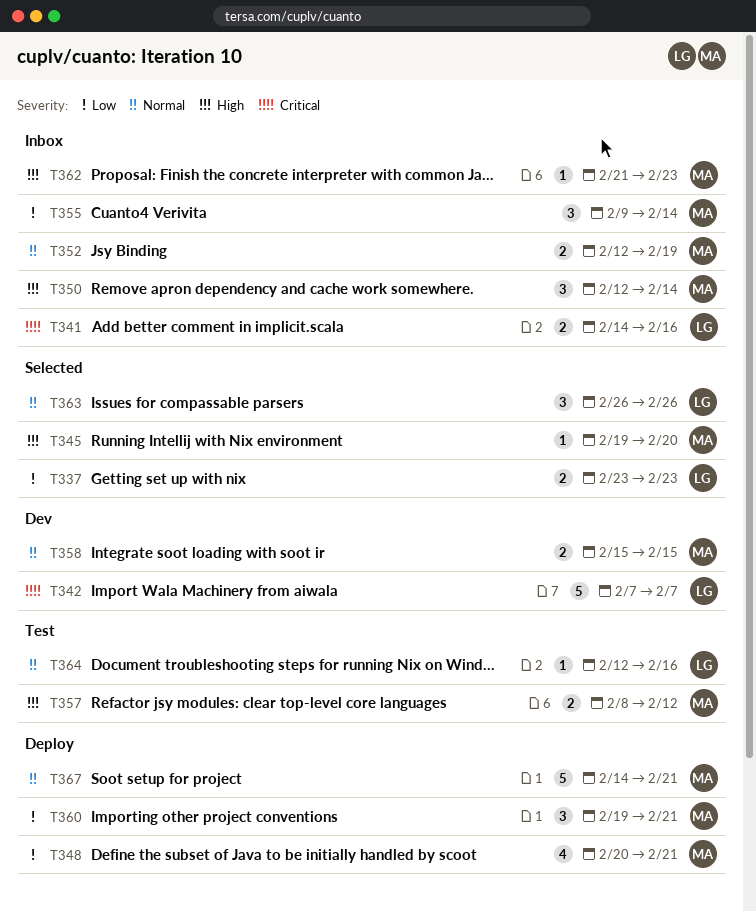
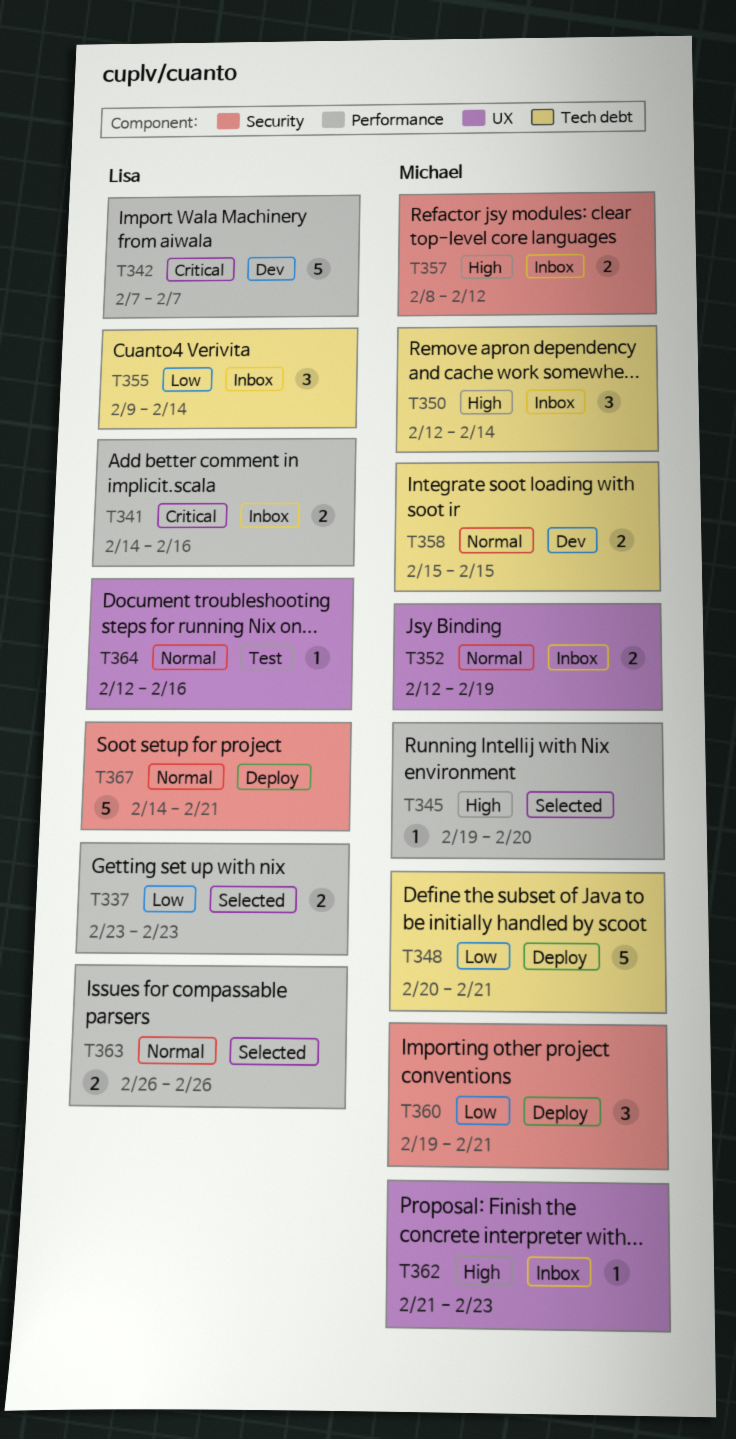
T348, estimate: 4 -> 5
T355, owner: Michael -> Lisa
T357, status: Test -> Inbox
T363, estimate: 3 -> 2
T367, owner: Michael -> Lisa

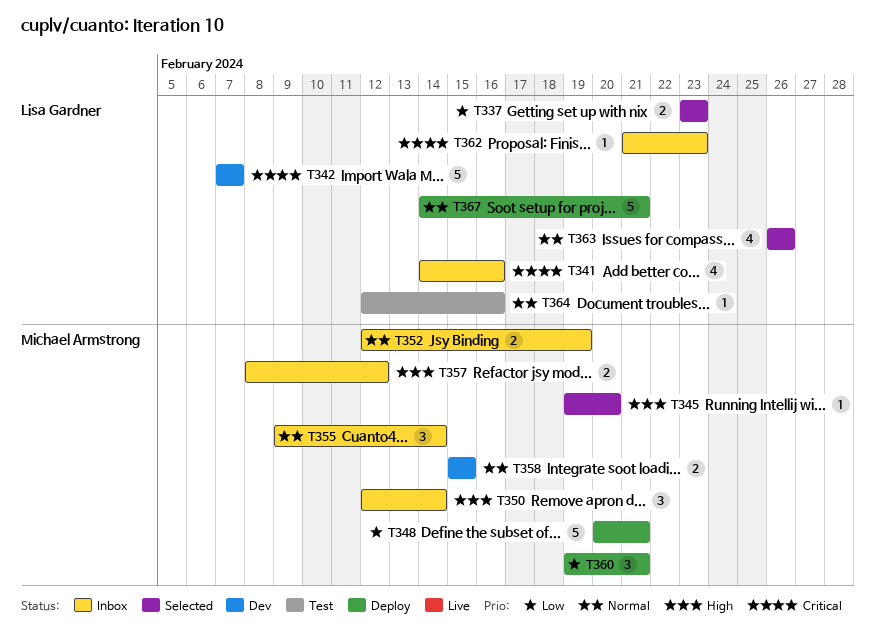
T341, estimate: 2 -> 4
T355, owner: Lisa Gardner -> Michael Armstrong
T355, priority: Low -> Normal
T362, owner: Michael Armstrong -> Lisa Gardner
T362, priority: High -> Critical
T363, estimate: 2 -> 4

